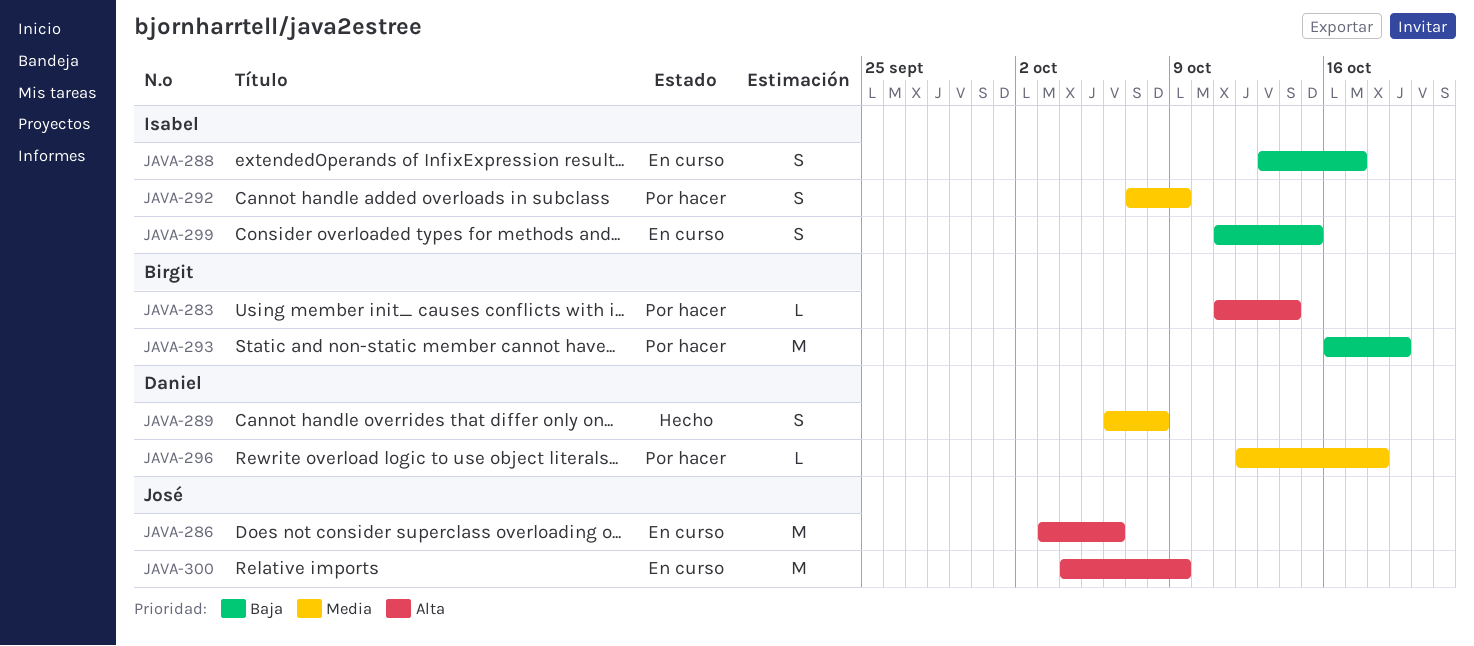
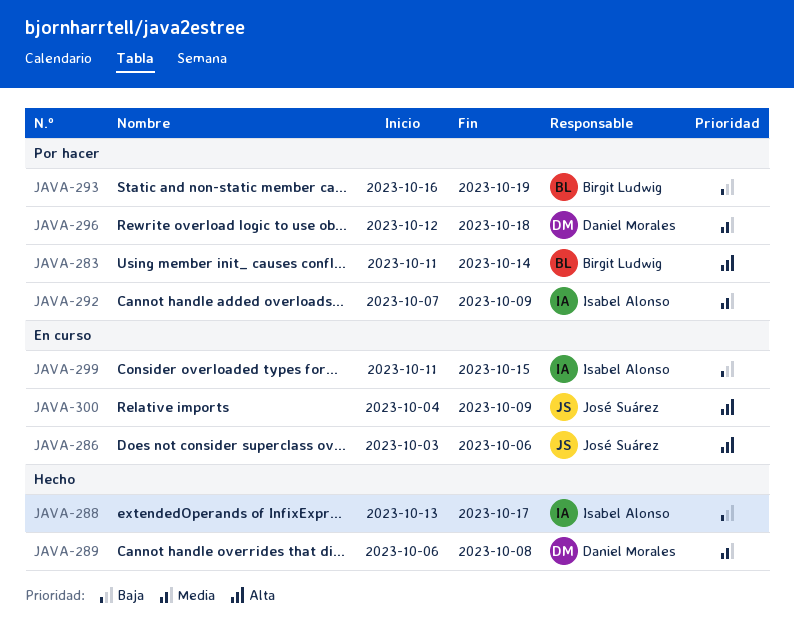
JAVA-288, status: En curso -> Hecho

